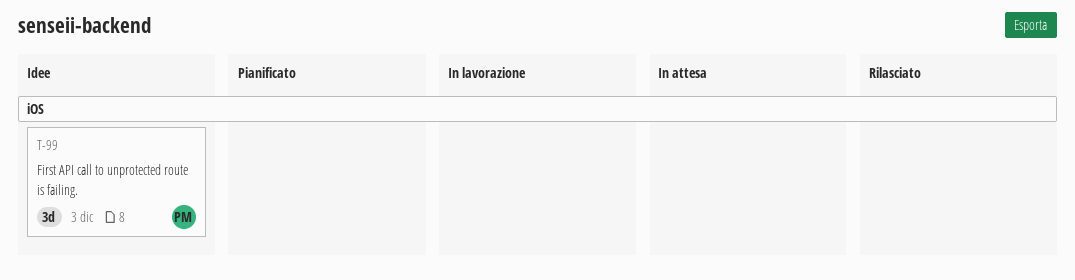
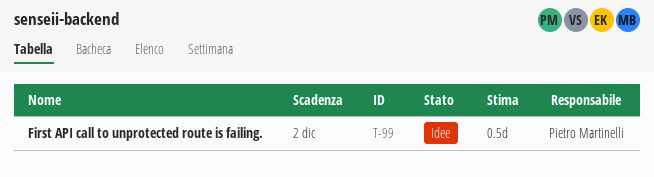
T-99, estimate: 3d -> 0.5d
T-99, due: Dec 3 -> Dec 2

